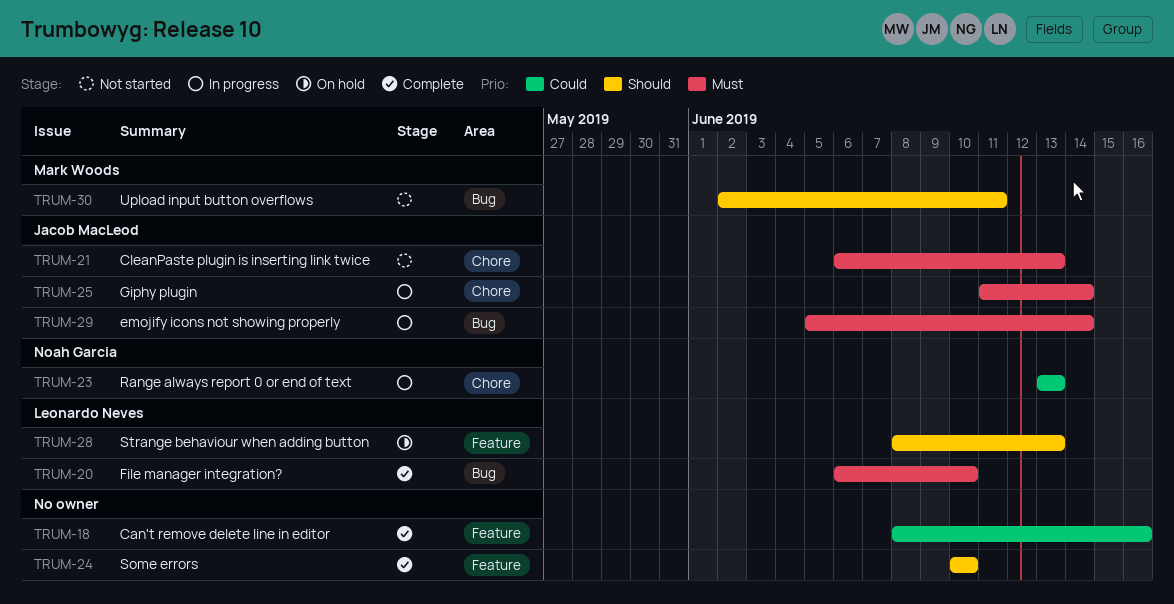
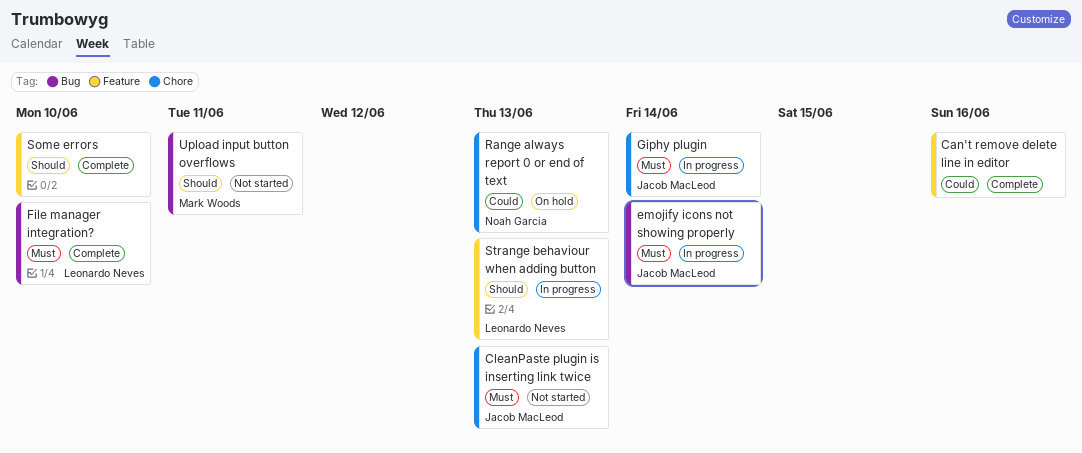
Range always report 0 or end of text, status: In progress -> On hold
Strange behaviour when adding button, status: On hold -> In progress

